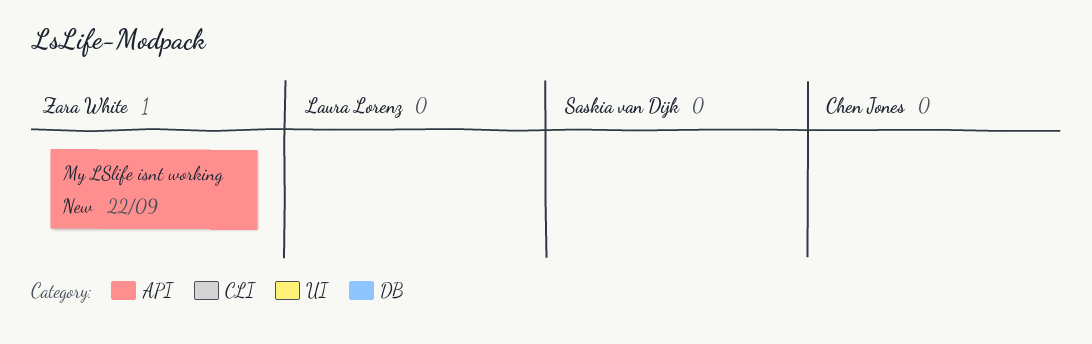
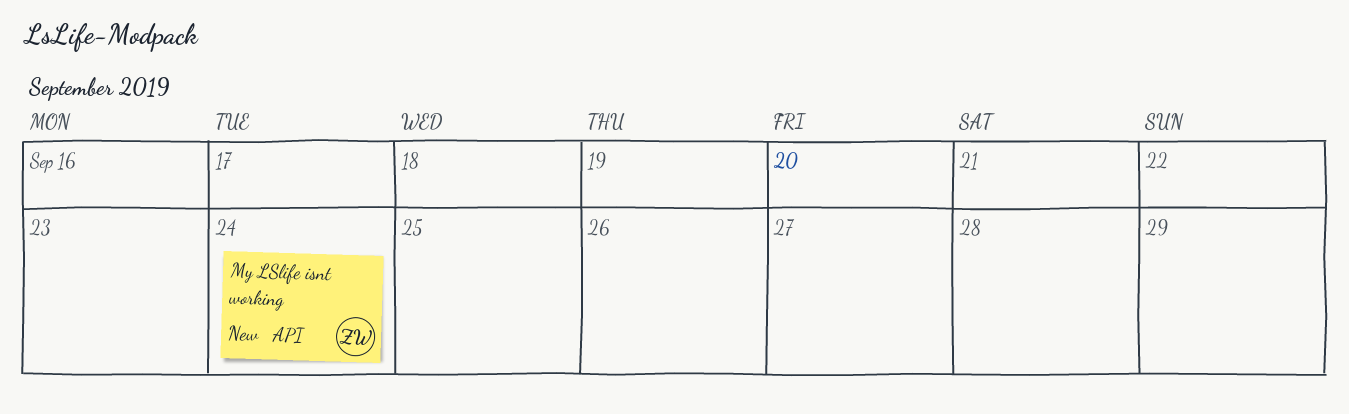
My LSlife isnt working, due: Sep 22 -> Sep 24

